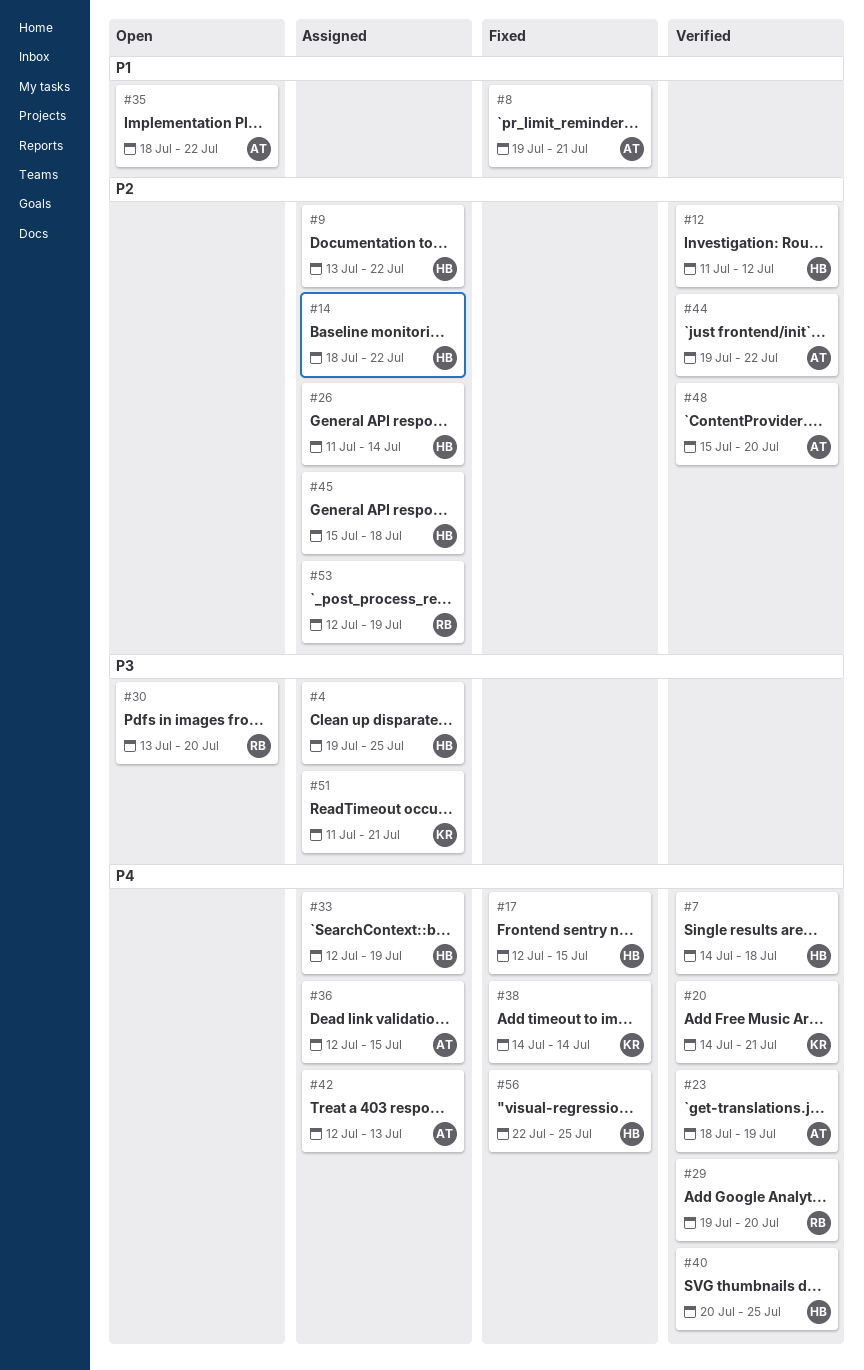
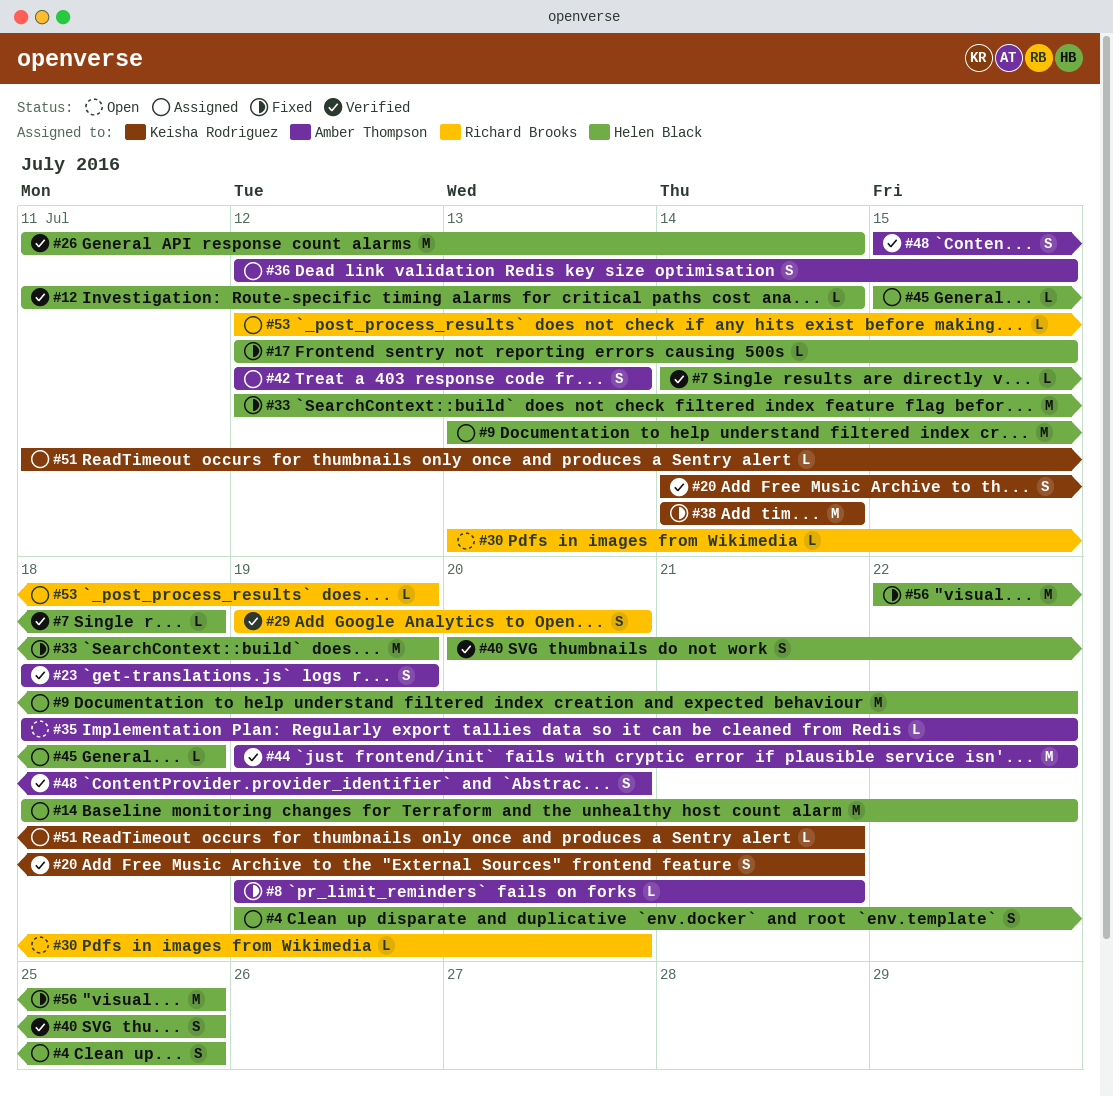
#12, due: Jul 12 -> Jul 14
#26, status: Assigned -> Verified
#33, status: Assigned -> Fixed

